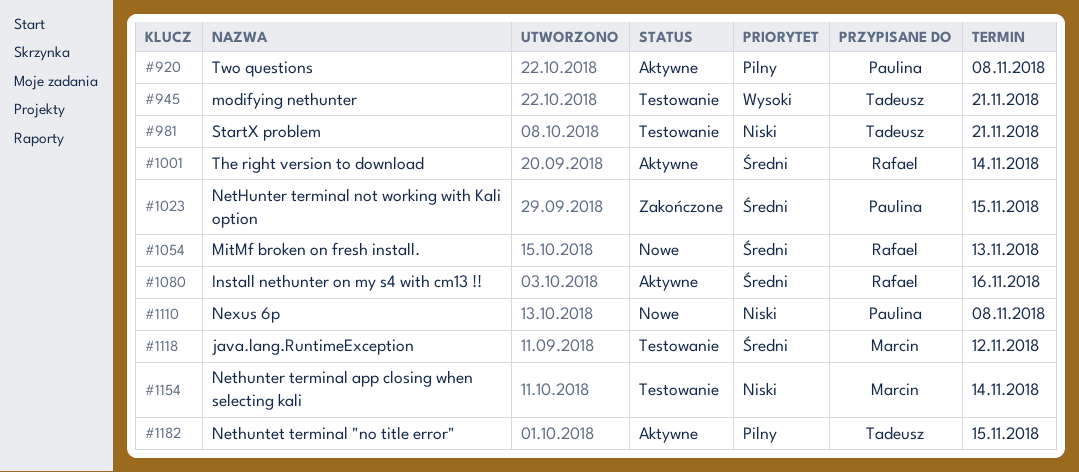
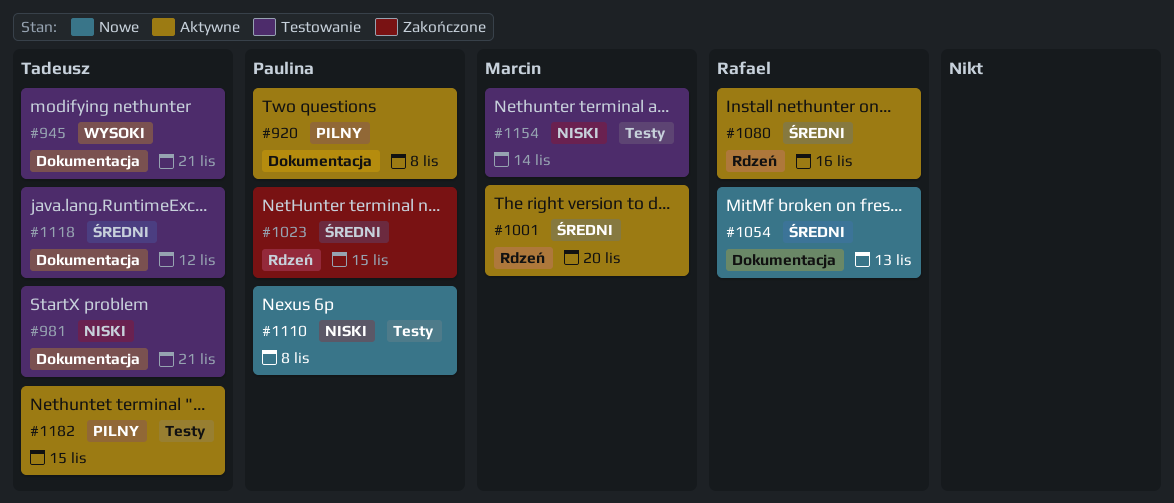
#1001, owner: Rafael -> Marcin
#1001, due: Nov 14 -> Nov 20
#1118, owner: Marcin -> Tadeusz

